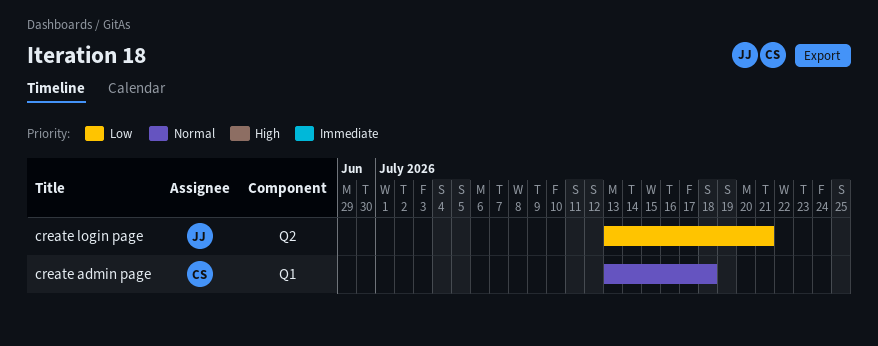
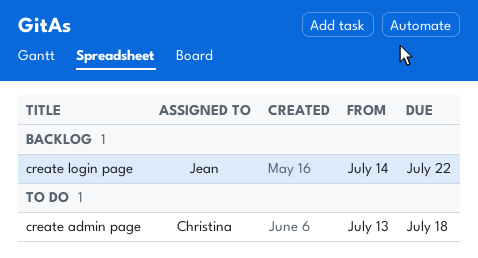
create login page, start: Jul 13 -> Jul 14
create login page, due: Jul 21 -> Jul 22

